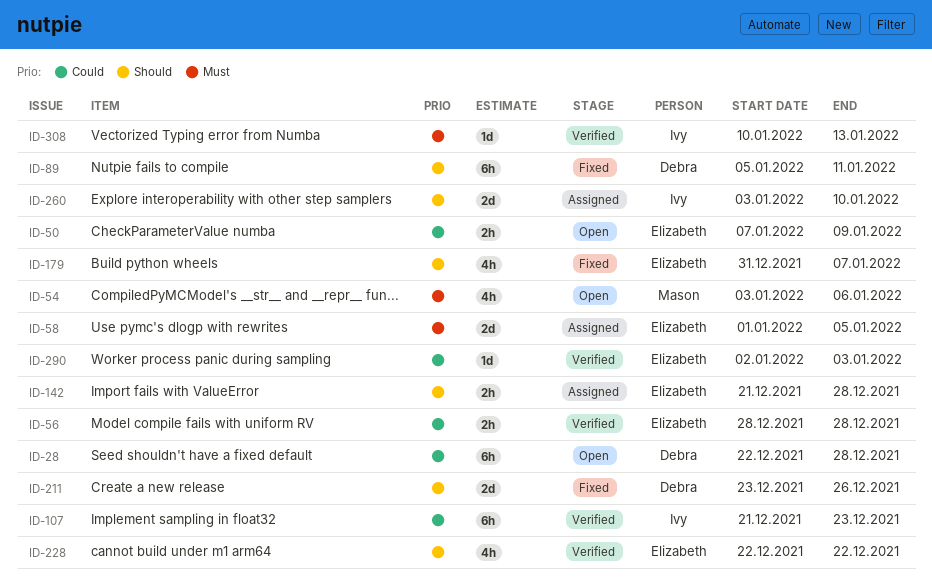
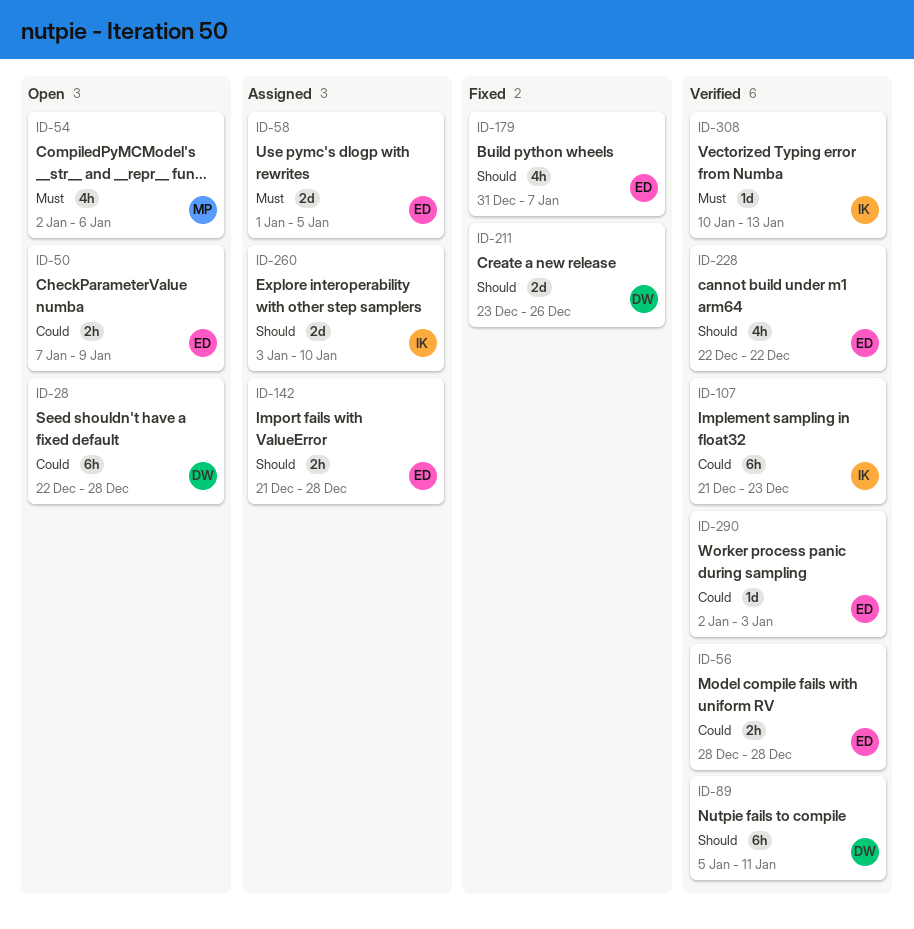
ID-54, start: Jan 3 -> Jan 2
ID-89, status: Fixed -> Verified

